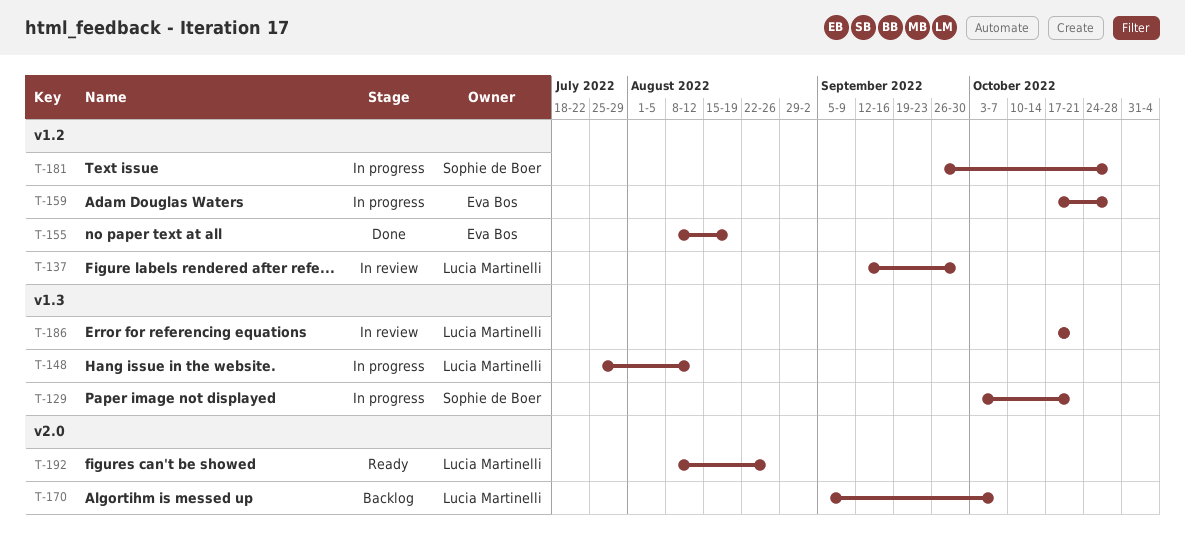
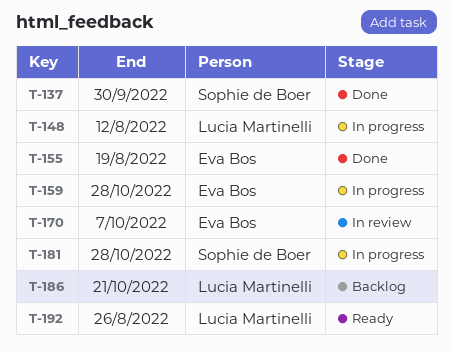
T-129: present -> none
T-137, status: In review -> Done
T-137, owner: Lucia Martinelli -> Sophie de Boer
T-170, status: Backlog -> In review
T-170, owner: Lucia Martinelli -> Eva Bos
T-186, status: In review -> Backlog

